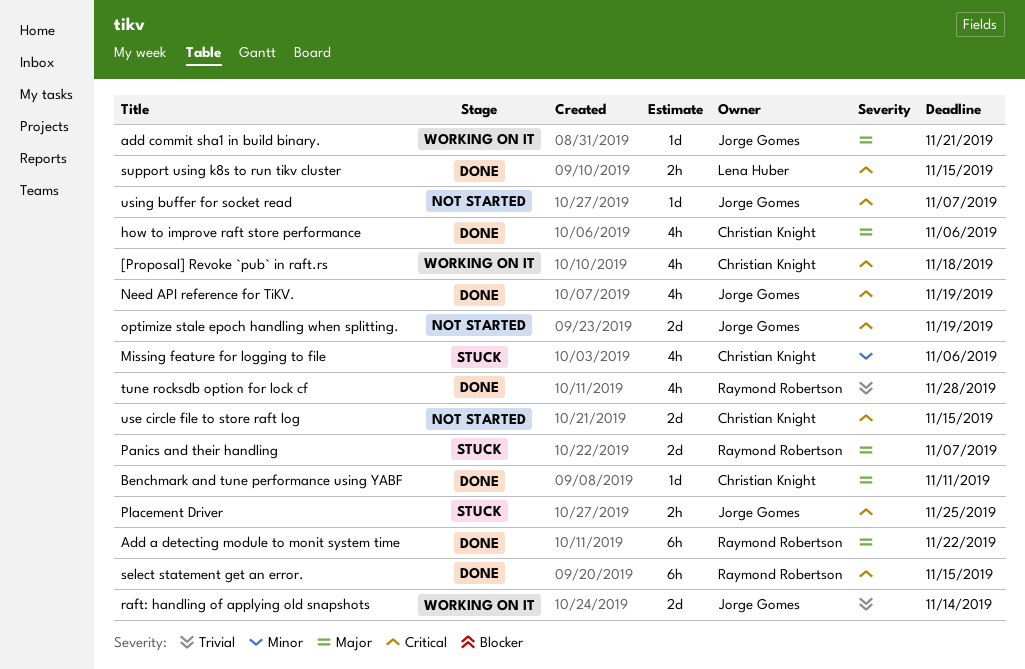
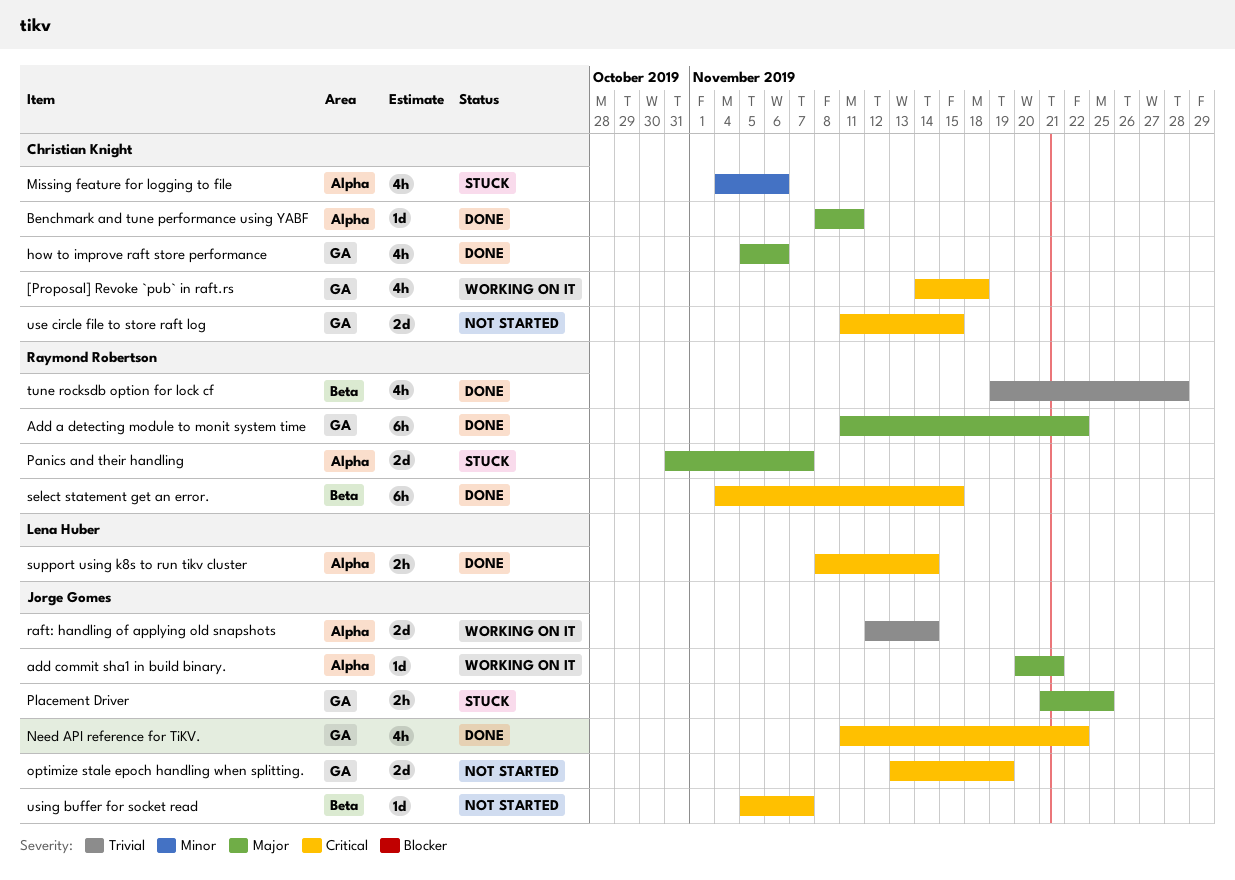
Need API reference for TiKV., due: Nov 19 -> Nov 22
Placement Driver, priority: Critical -> Major
support using k8s to run tikv cluster, due: Nov 15 -> Nov 14

